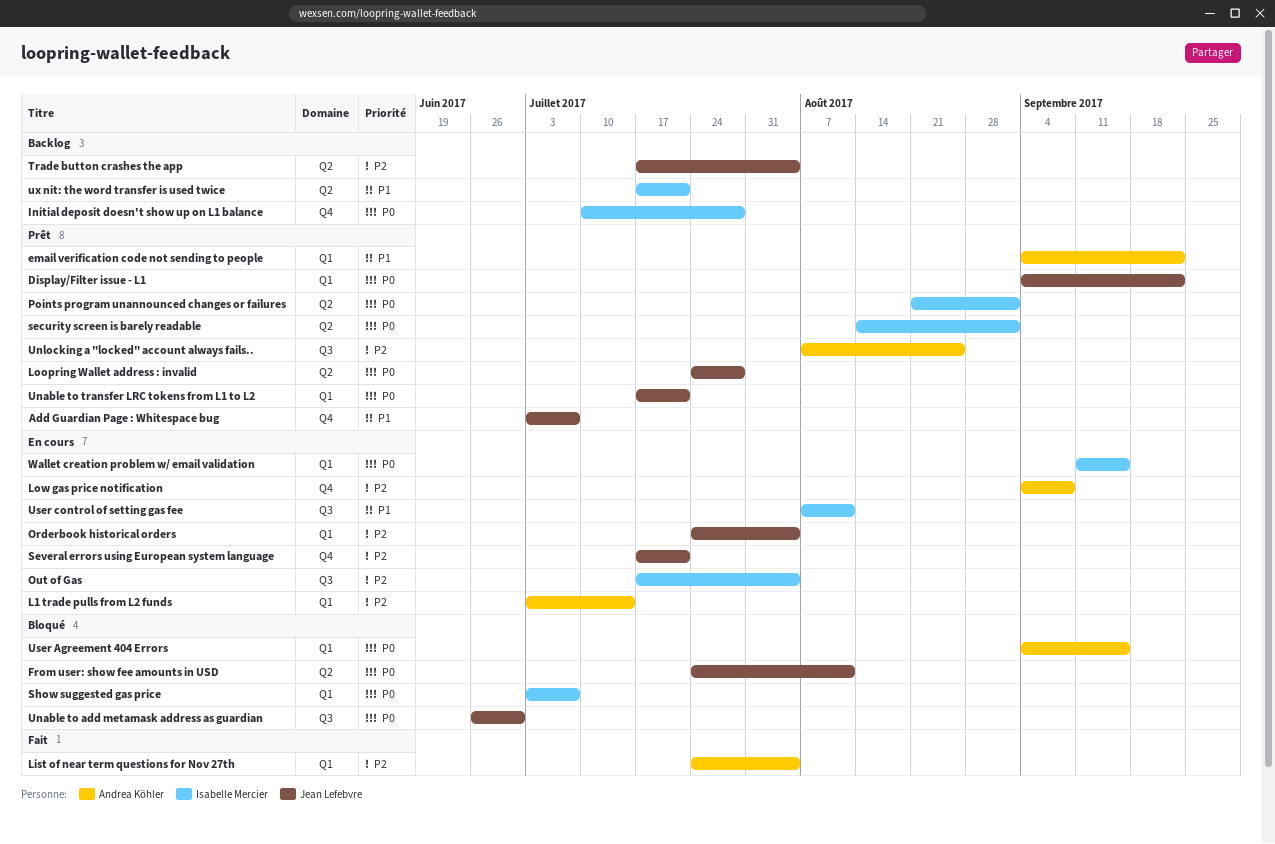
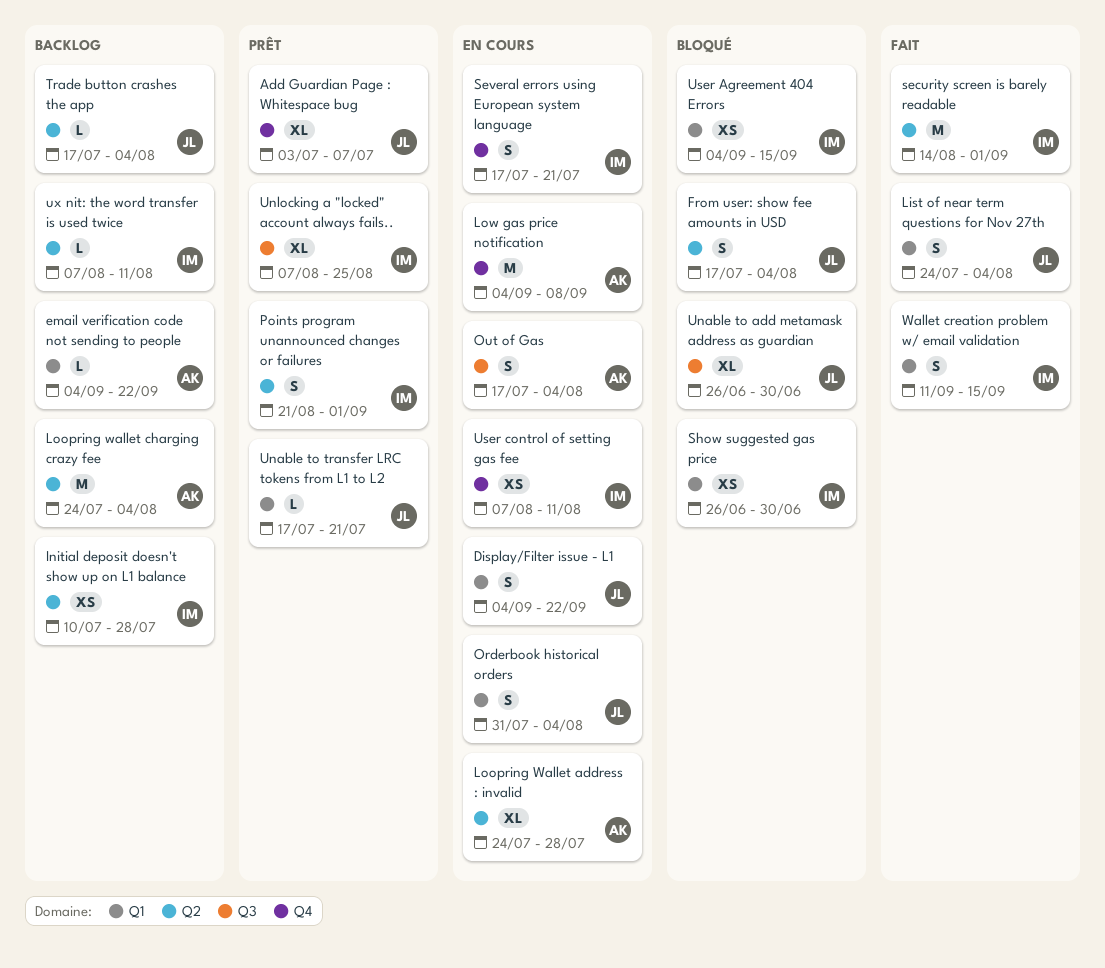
Display/Filter issue - L1, status: Prêt -> En cours
email verification code not sending to people, status: Prêt -> Backlog
From user: show fee amounts in USD, start: Jul 24 -> Jul 17
From user: show fee amounts in USD, due: Aug 11 -> Aug 4
Initial deposit doesn't show up on L1 balance, label: Q4 -> Q2
L1 trade pulls from L2 funds: present -> none
List of near term questions for Nov 27th, owner: Andrea Köhler -> Jean Lefebvre
Loopring Wallet address : invalid, status: Prêt -> En cours
Loopring Wallet address : invalid, owner: Jean Lefebvre -> Andrea Köhler
Loopring wallet charging crazy fee: none -> present
Orderbook historical orders, start: Jul 24 -> Jul 31
Out of Gas, owner: Isabelle Mercier -> Andrea Köhler
security screen is barely readable, status: Prêt -> Fait
Several errors using European system language, owner: Jean Lefebvre -> Isabelle Mercier
Show suggested gas price, start: Jul 3 -> Jun 26
Show suggested gas price, due: Jul 7 -> Jun 30
Unlocking a "locked" account always fails.., owner: Andrea Köhler -> Isabelle Mercier
User Agreement 404 Errors, owner: Andrea Köhler -> Isabelle Mercier
User control of setting gas fee, label: Q3 -> Q4
ux nit: the word transfer is used twice, start: Jul 17 -> Aug 7
ux nit: the word transfer is used twice, due: Jul 21 -> Aug 11
Wallet creation problem w/ email validation, status: En cours -> Fait

